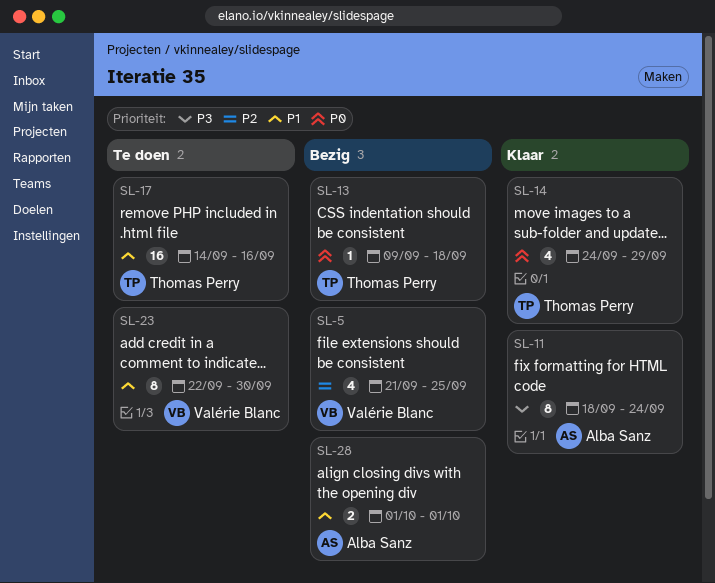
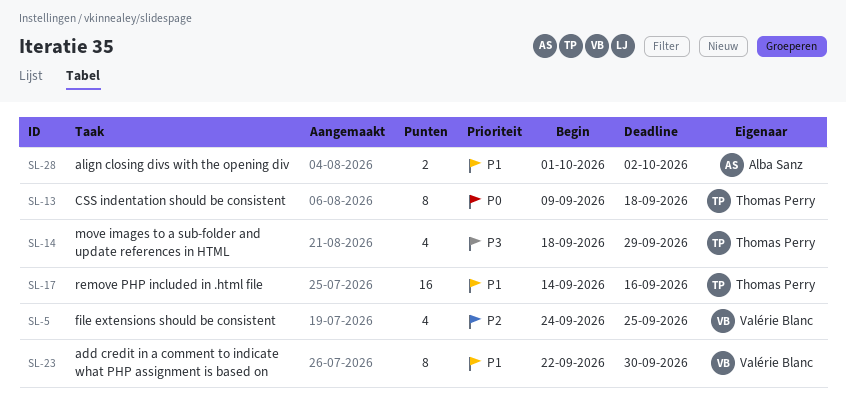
SL-5, start: Sep 21 -> Sep 24
SL-11: present -> none
SL-13, estimate: 1 -> 8
SL-14, priority: P0 -> P3
SL-14, start: Sep 24 -> Sep 18
SL-28, due: Oct 1 -> Oct 2

